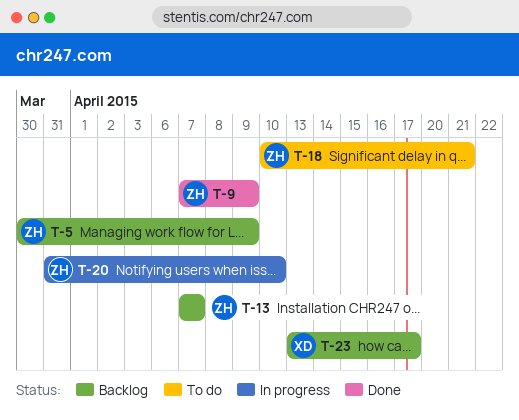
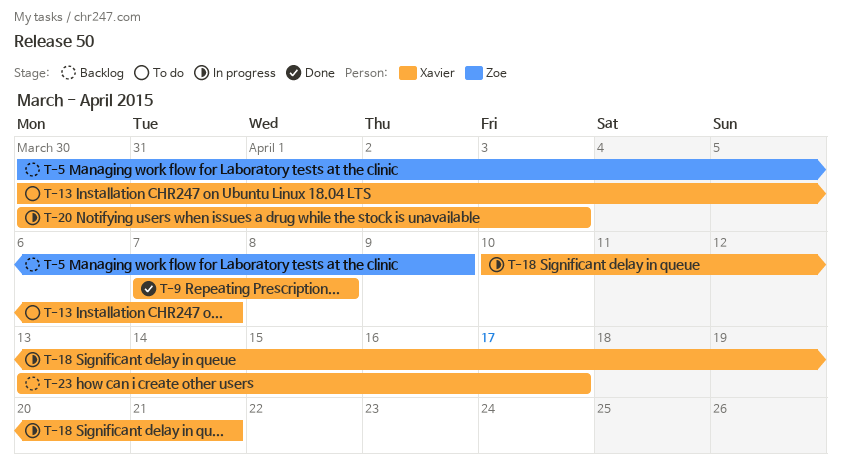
T-9, owner: Zoe -> Xavier
T-9, due: Apr 9 -> Apr 8
T-13, status: Backlog -> To do
T-13, owner: Zoe -> Xavier
T-13, start: Apr 7 -> Mar 30
T-18, status: To do -> In progress
T-18, owner: Zoe -> Xavier
T-20, owner: Zoe -> Xavier
T-20, start: Mar 31 -> Mar 30
T-20, due: Apr 10 -> Apr 3

